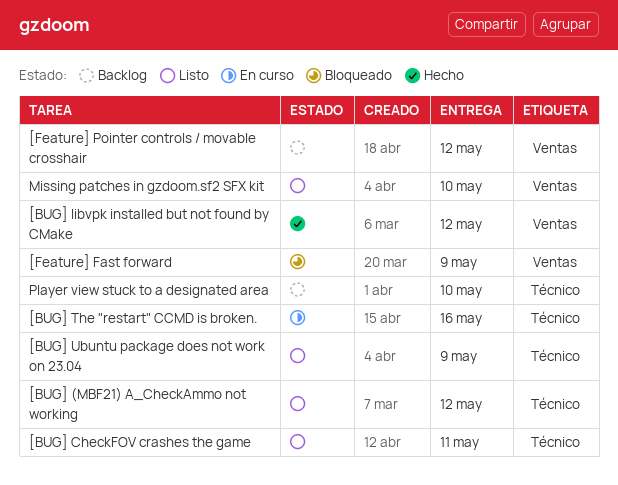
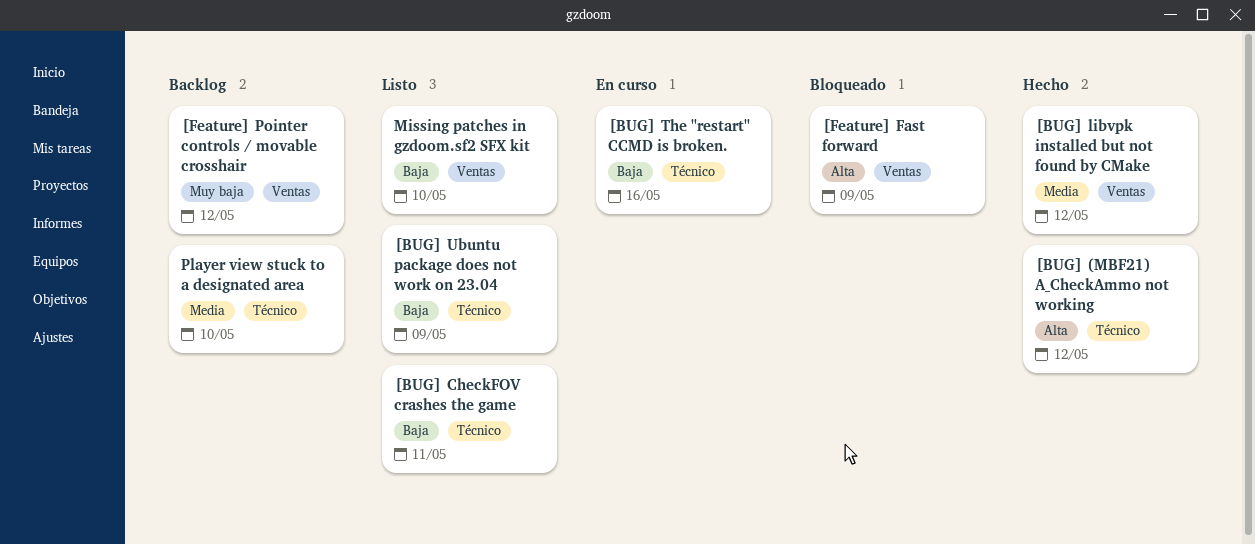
[BUG] (MBF21) A_CheckAmmo not working, status: Listo -> Hecho

